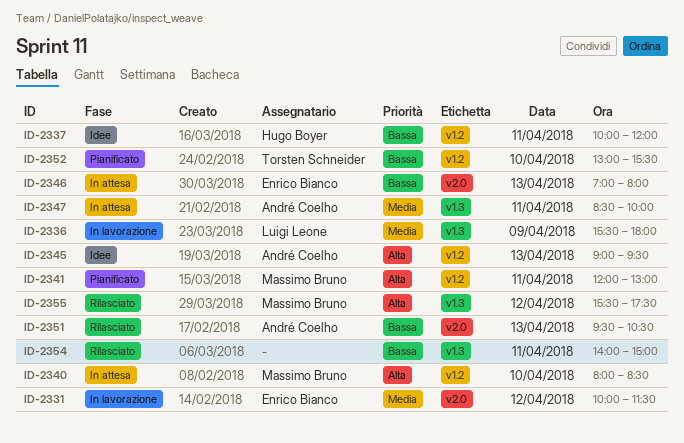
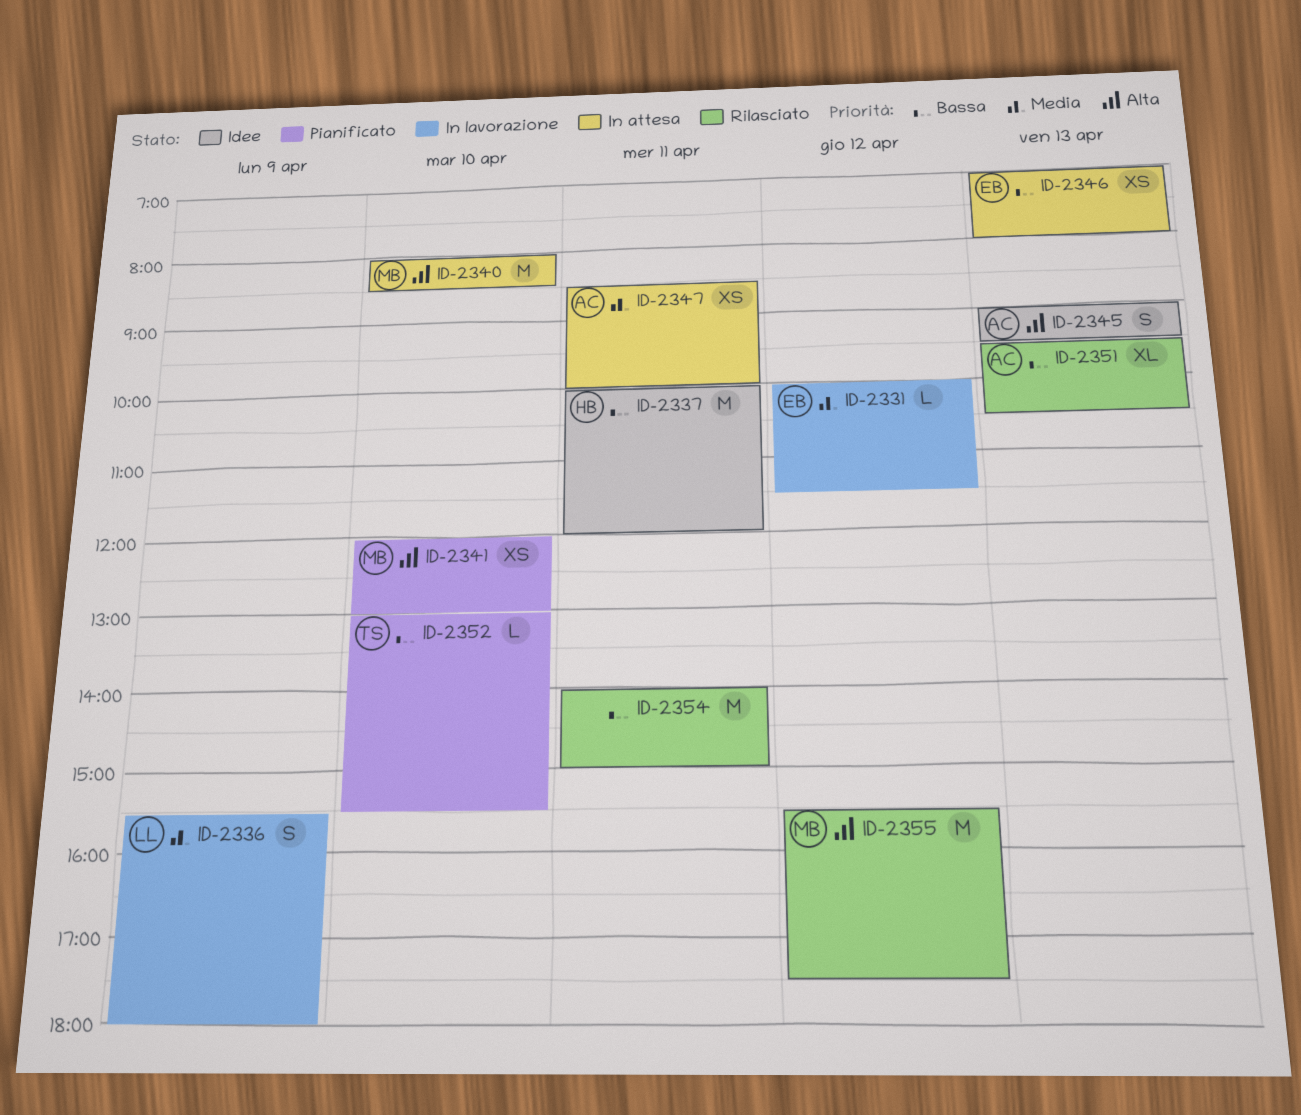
ID-2341, day: Apr 11 -> Apr 10

